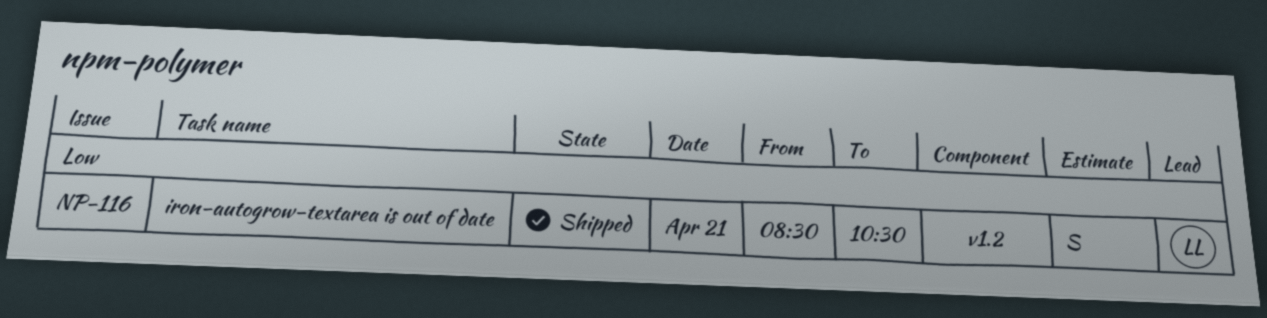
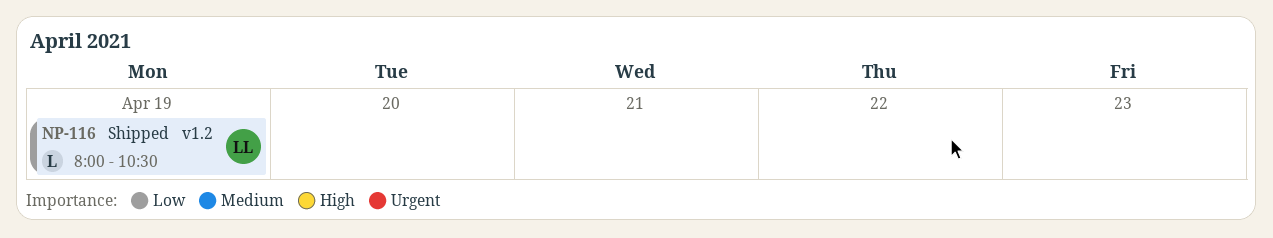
NP-116, estimate: S -> L
NP-116, day: Apr 21 -> Apr 19
NP-116, begins: 08:30 -> 08:00

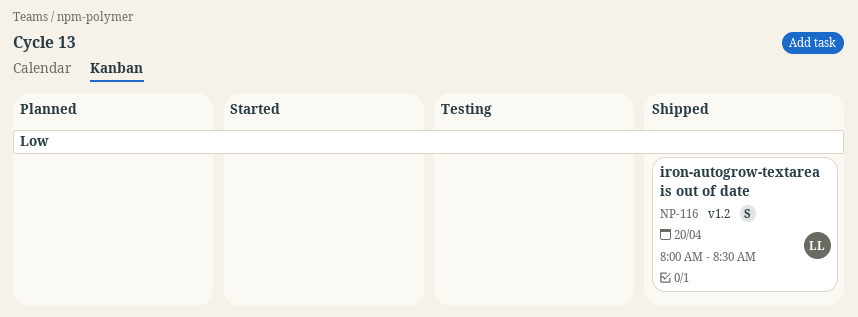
NP-116, estimate: L -> S
NP-116, day: Apr 19 -> Apr 20
NP-116, ends: 10:30 -> 08:30

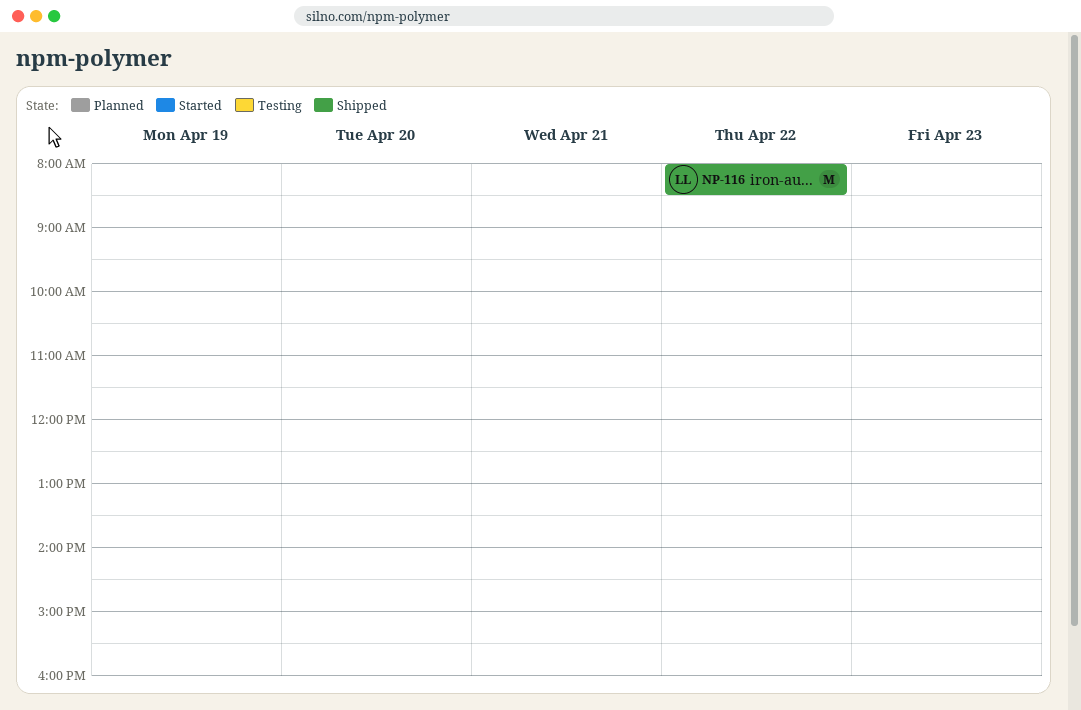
NP-116, estimate: S -> M
NP-116, day: Apr 20 -> Apr 22

